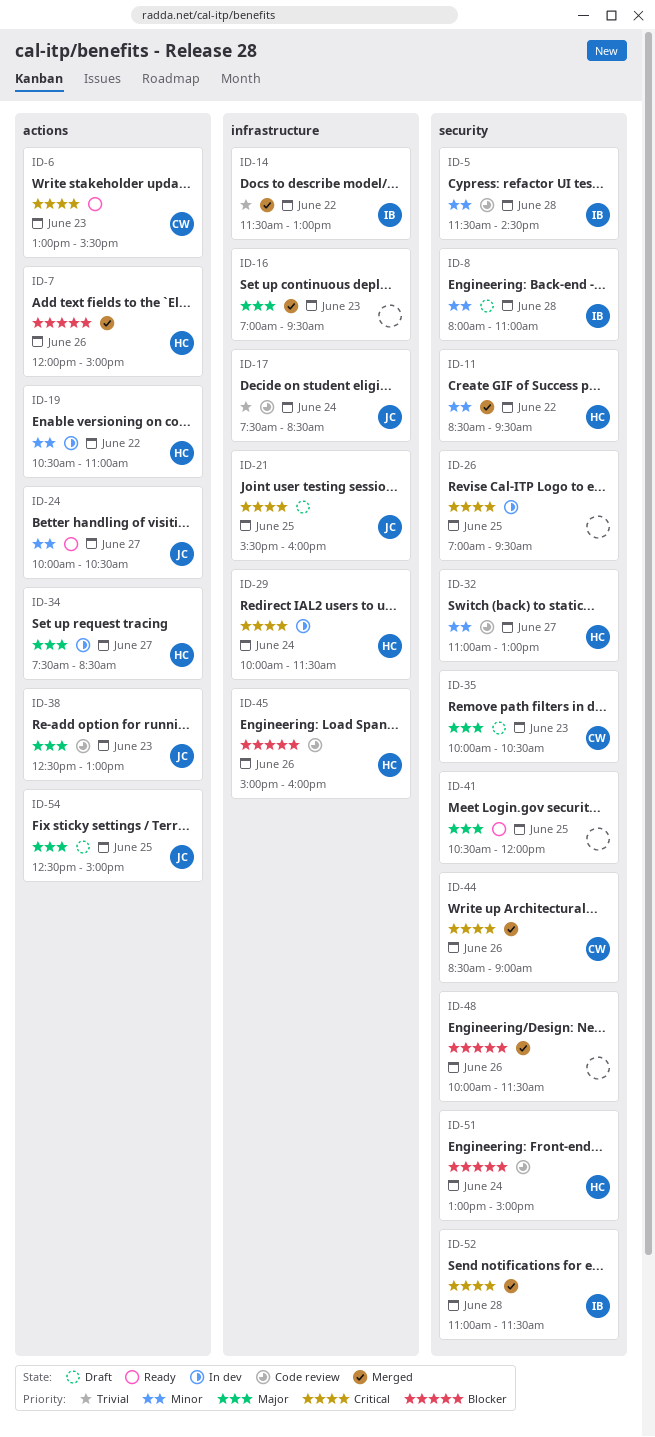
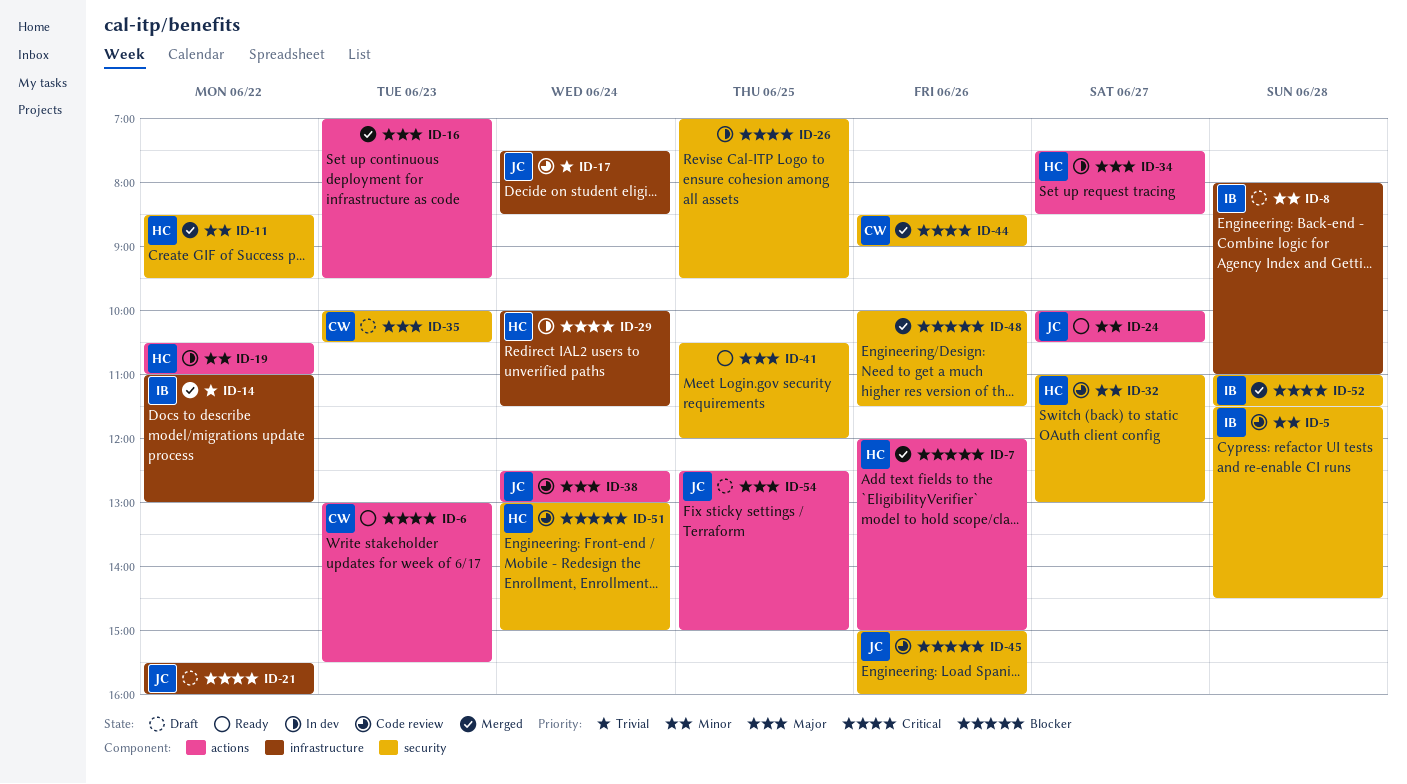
ID-8, label: security -> infrastructure
ID-14, begins: 11:30 -> 11:00
ID-16, label: infrastructure -> actions
ID-21, day: Jun 25 -> Jun 22
ID-38, day: Jun 23 -> Jun 24
ID-45, owner: HC -> JC
ID-45, label: infrastructure -> security

